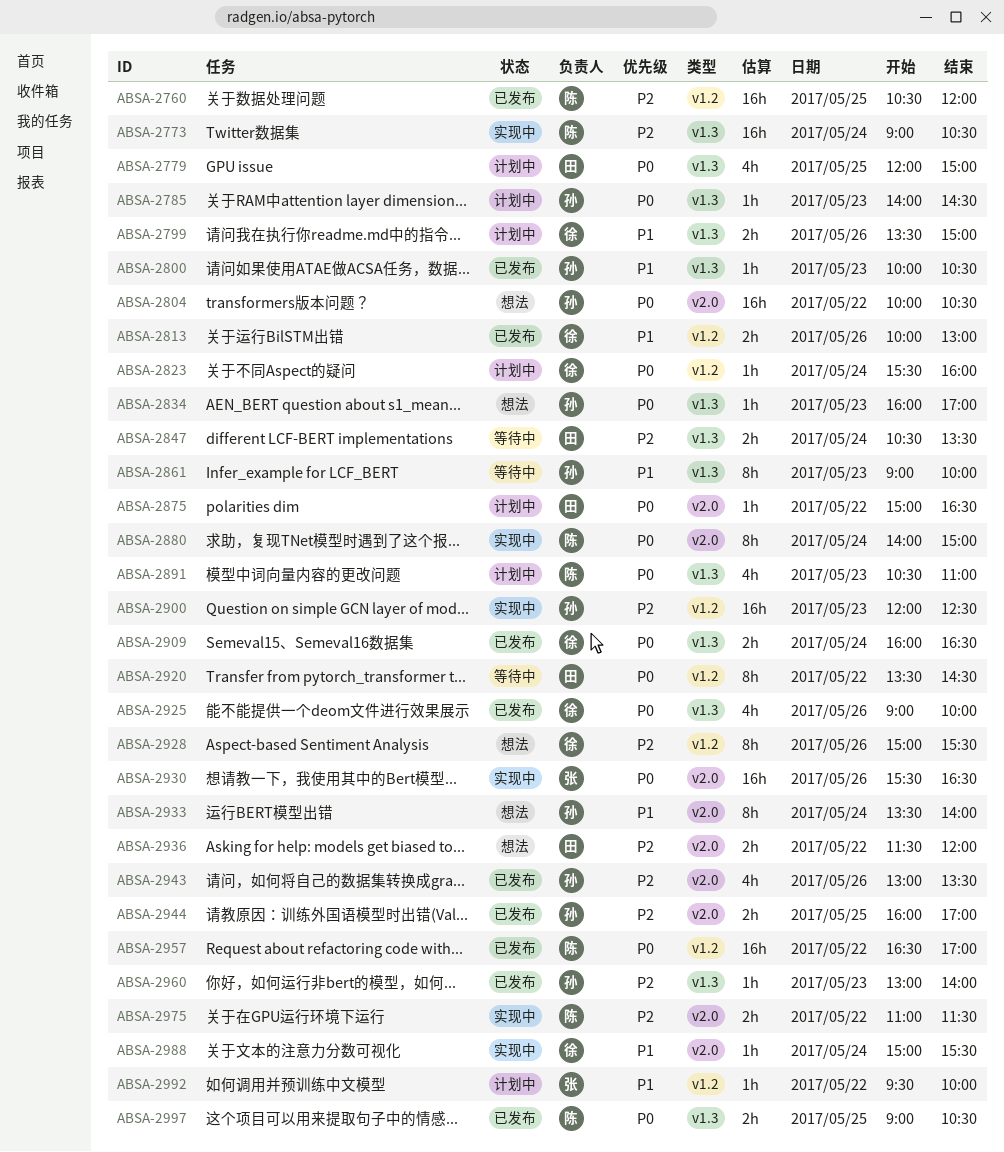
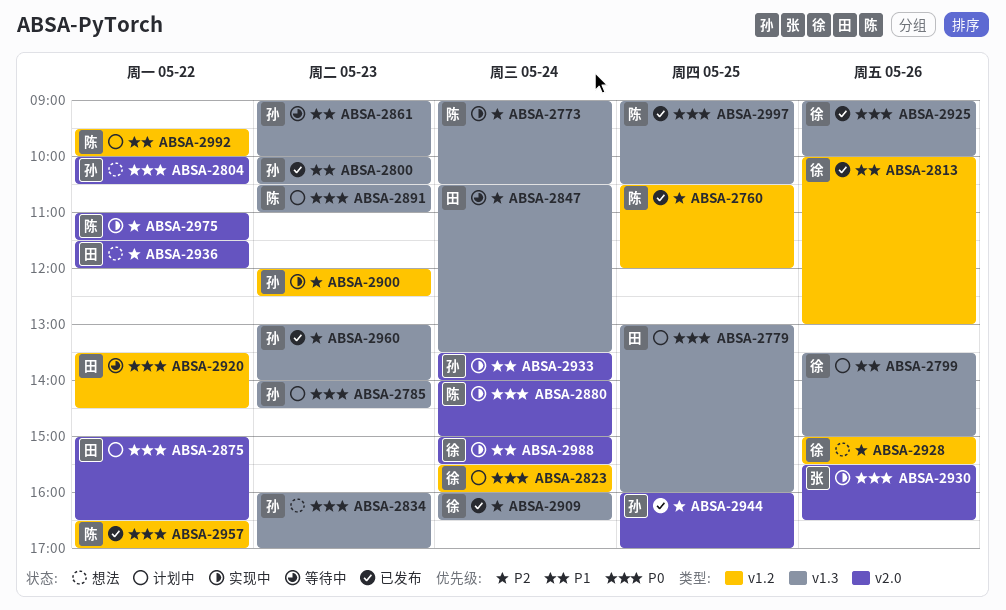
ABSA-2779, begins: 12:00 -> 13:00
ABSA-2779, ends: 15:00 -> 16:00
ABSA-2909, priority: P0 -> P2
ABSA-2933, status: 想法 -> 实现中
ABSA-2943: present -> none
ABSA-2992, owner: 张 -> 陈

